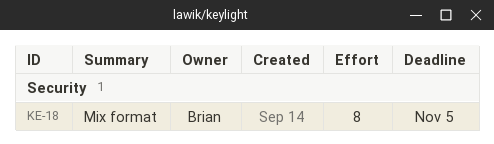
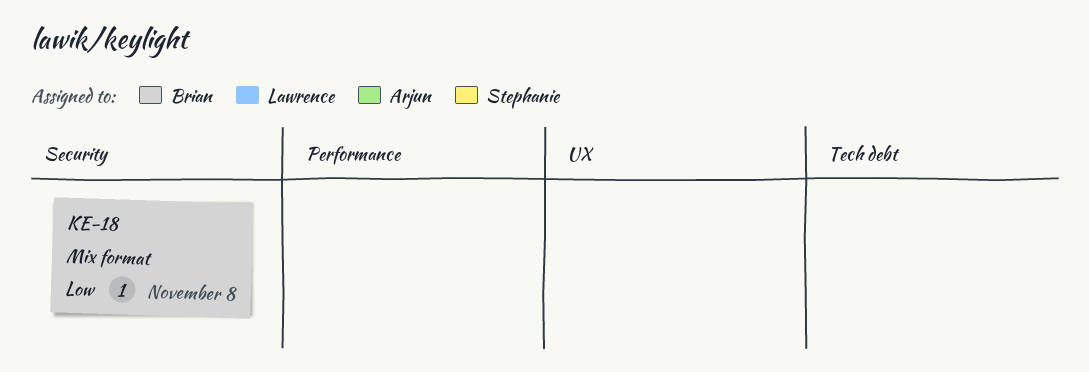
KE-18, estimate: 8 -> 1
KE-18, due: Nov 5 -> Nov 8

